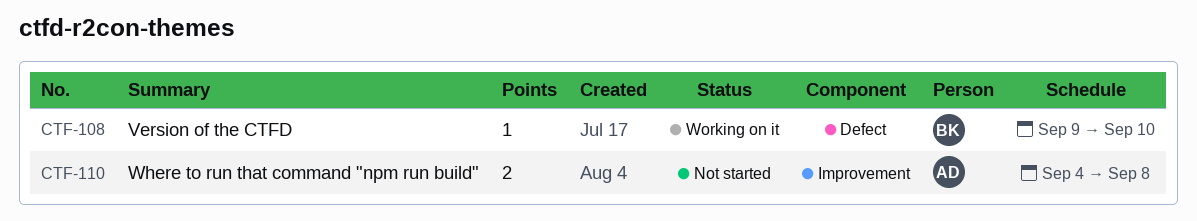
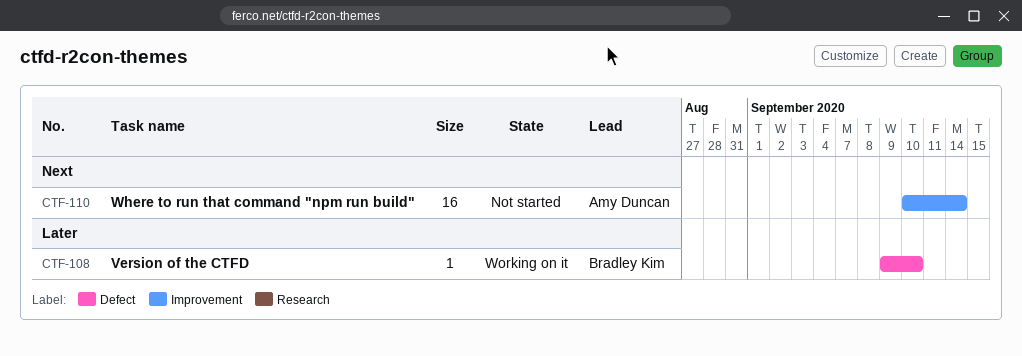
CTF-110, estimate: 2 -> 16
CTF-110, start: Sep 4 -> Sep 10
CTF-110, due: Sep 8 -> Sep 14

